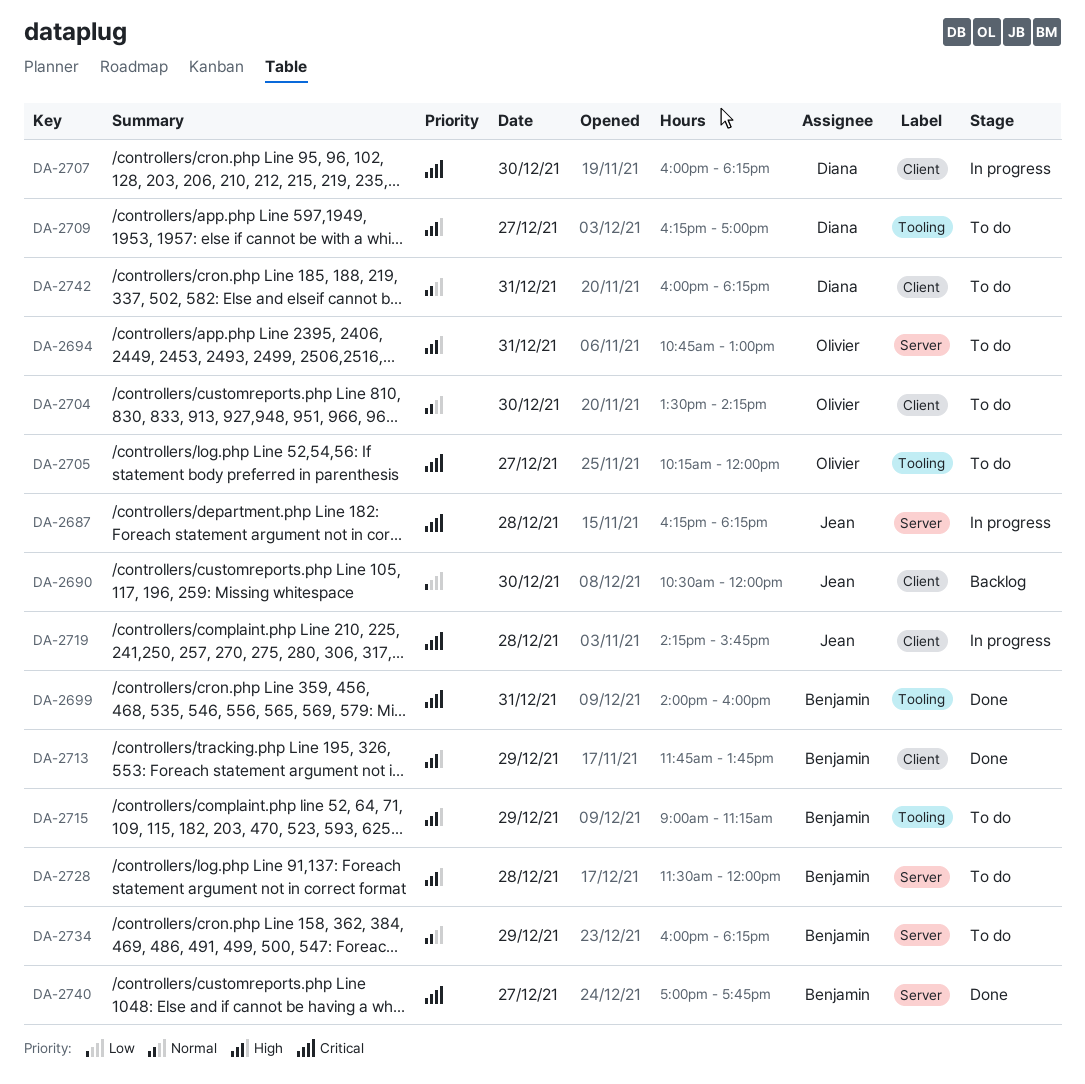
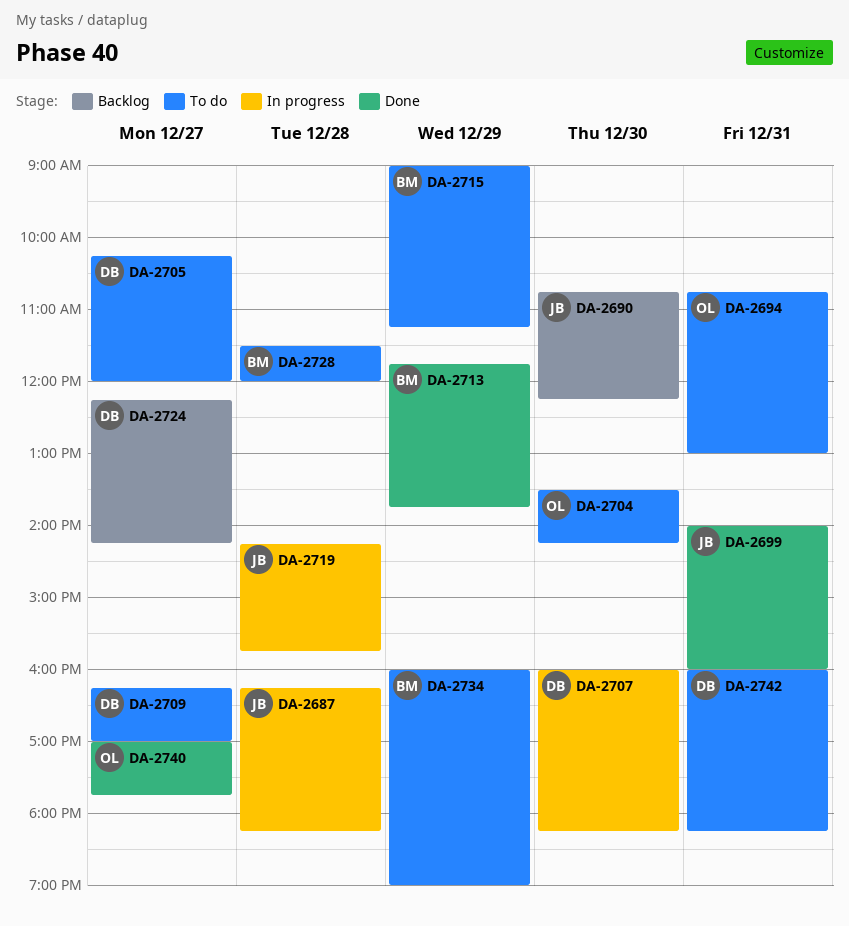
DA-2690, begins: 10:30 -> 10:45
DA-2690, ends: 12:00 -> 12:15
DA-2699, owner: Benjamin -> Jean
DA-2705, owner: Olivier -> Diana
DA-2724: none -> present
DA-2734, ends: 18:15 -> 19:00
DA-2740, owner: Benjamin -> Olivier

